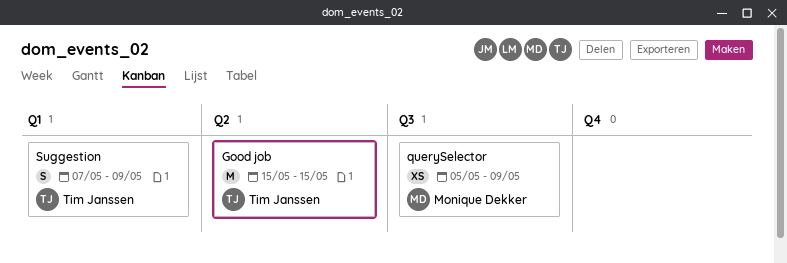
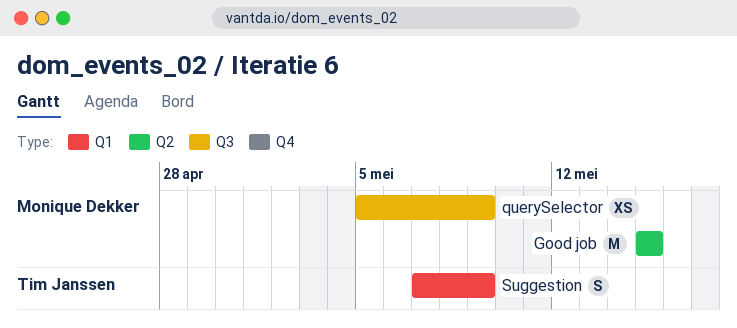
Good job, owner: Tim Janssen -> Monique Dekker

